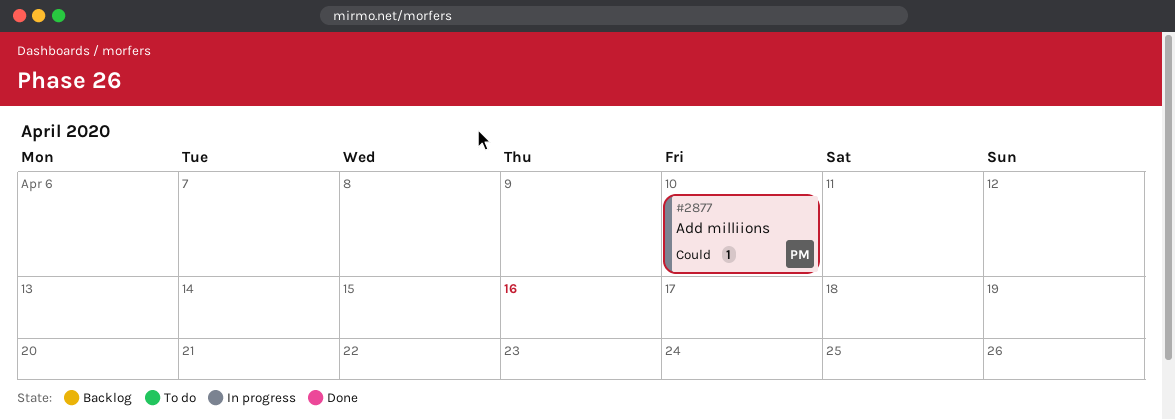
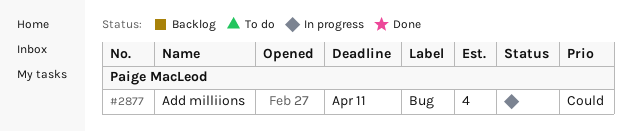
#2877, estimate: 1 -> 4
#2877, due: Apr 10 -> Apr 11

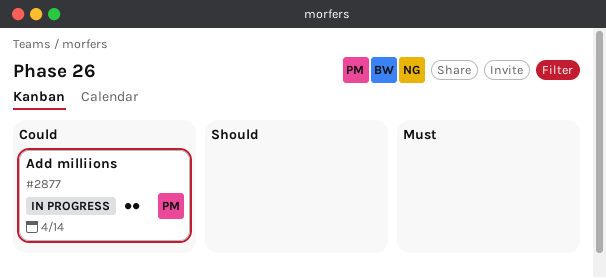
#2877, estimate: 4 -> 2
#2877, due: Apr 11 -> Apr 14

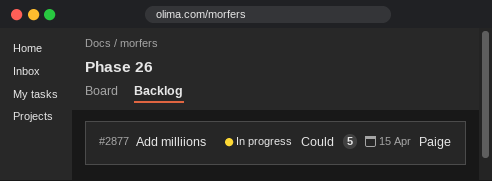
#2877, estimate: 2 -> 5
#2877, due: Apr 14 -> Apr 15

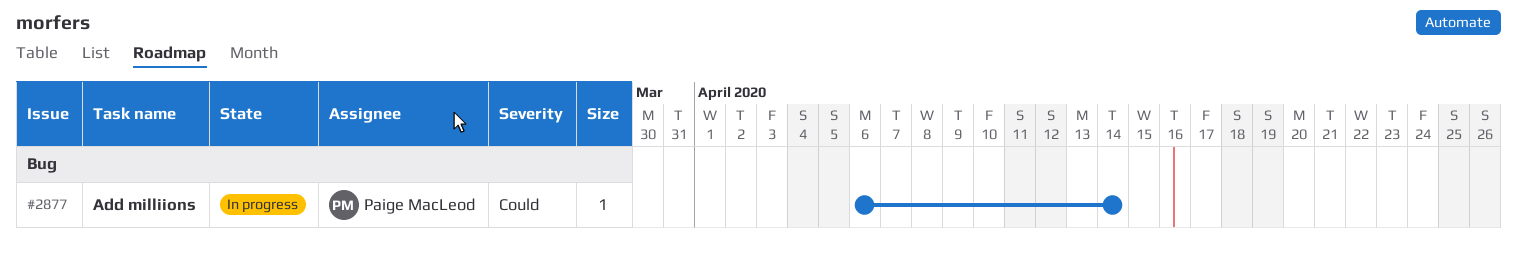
#2877, estimate: 5 -> 1
#2877, due: Apr 15 -> Apr 14

